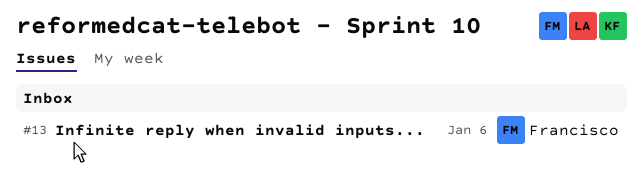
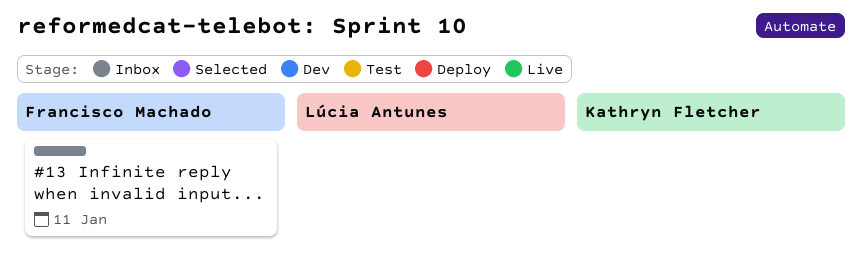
#13, due: Jan 6 -> Jan 11

